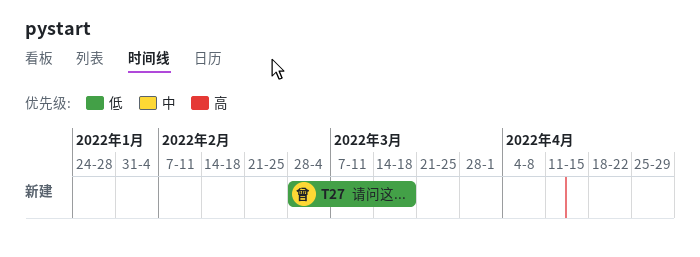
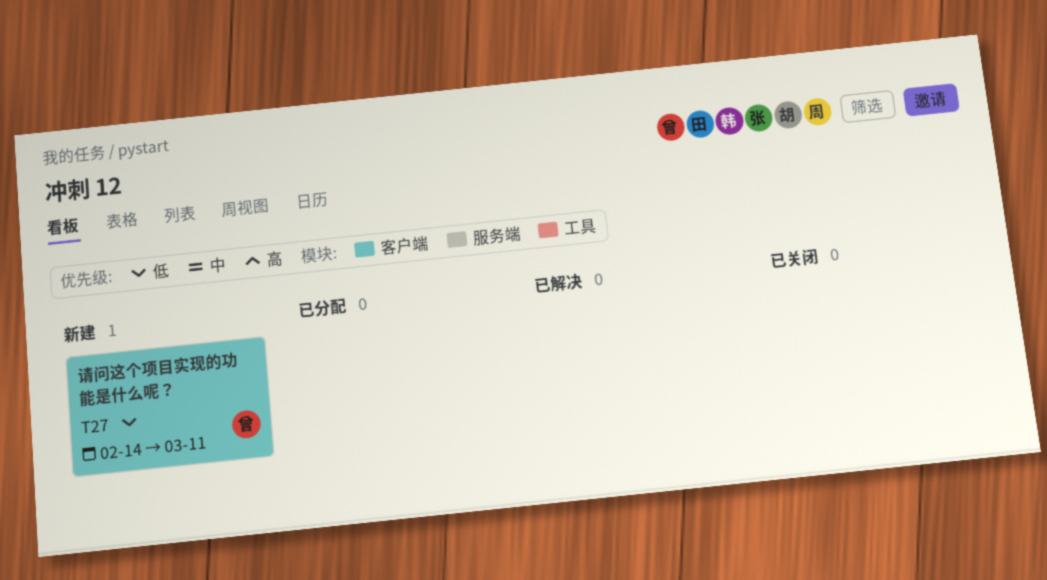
T27, start: Feb 28 -> Feb 14
T27, due: Mar 18 -> Mar 11

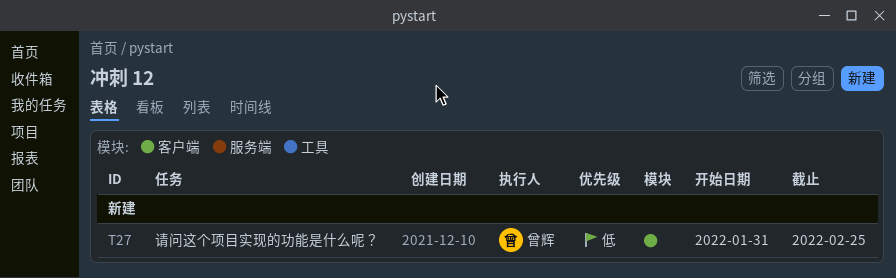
T27, start: Feb 14 -> Jan 31
T27, due: Mar 11 -> Feb 25

